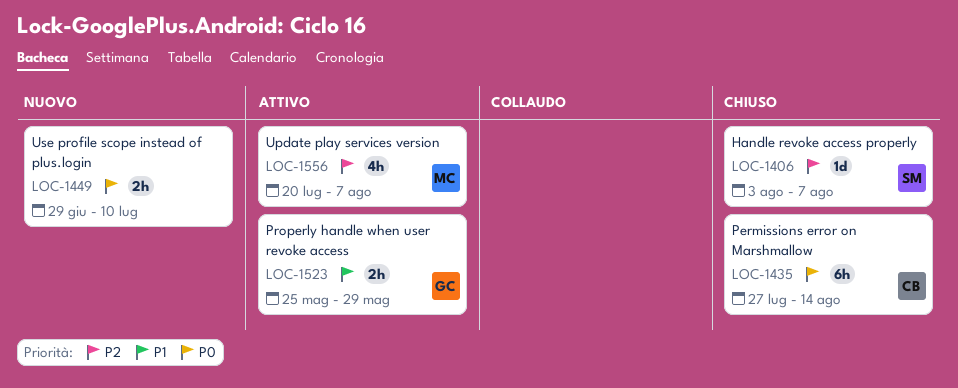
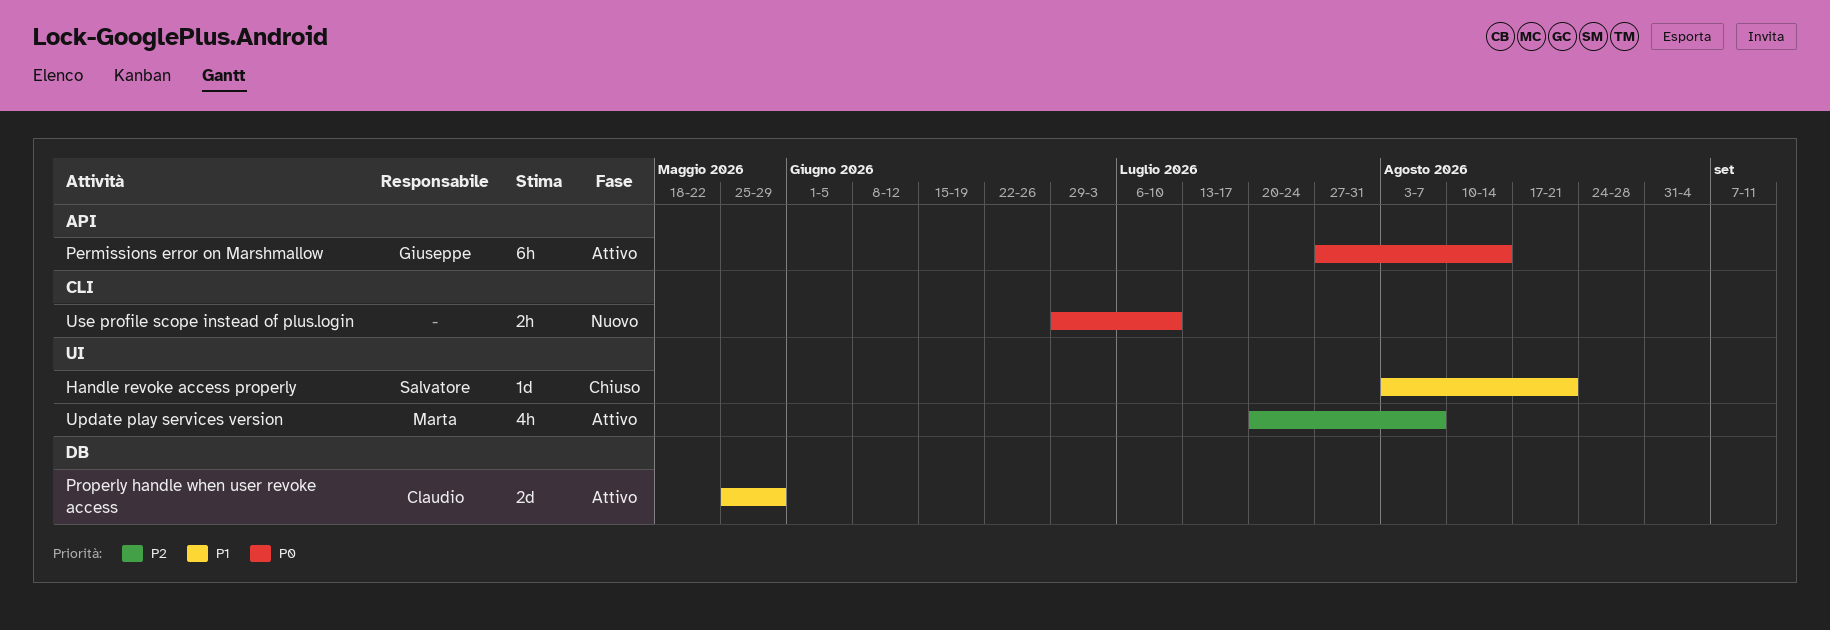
Handle revoke access properly, priority: P2 -> P1
Handle revoke access properly, due: Aug 7 -> Aug 21
Permissions error on Marshmallow, status: Chiuso -> Attivo
Permissions error on Marshmallow, owner: Claudio -> Giuseppe
Properly handle when user revoke access, owner: Giuseppe -> Claudio
Properly handle when user revoke access, estimate: 2h -> 2d

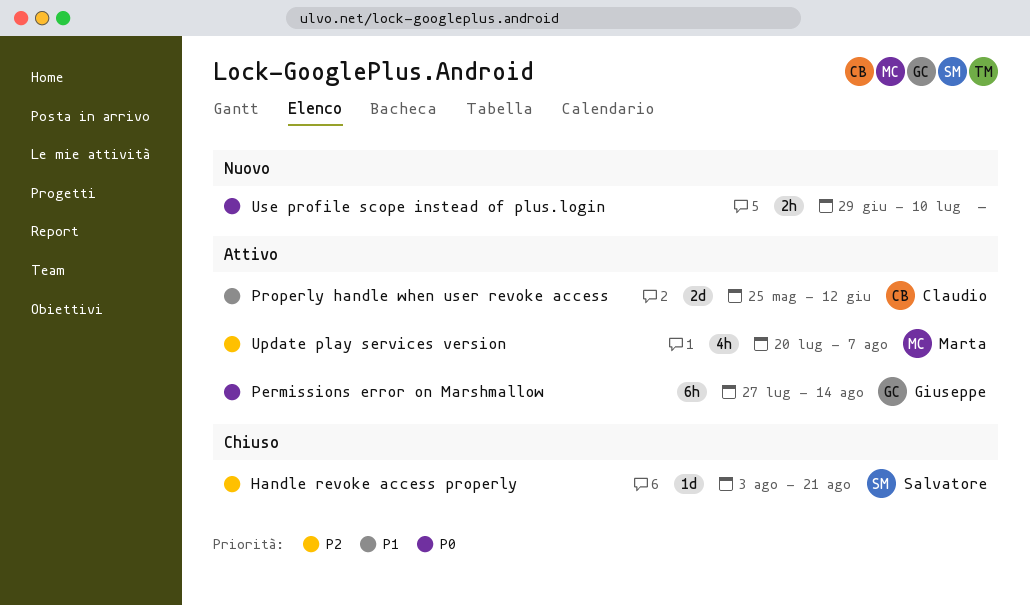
Handle revoke access properly, priority: P1 -> P2
Properly handle when user revoke access, due: May 29 -> Jun 12

